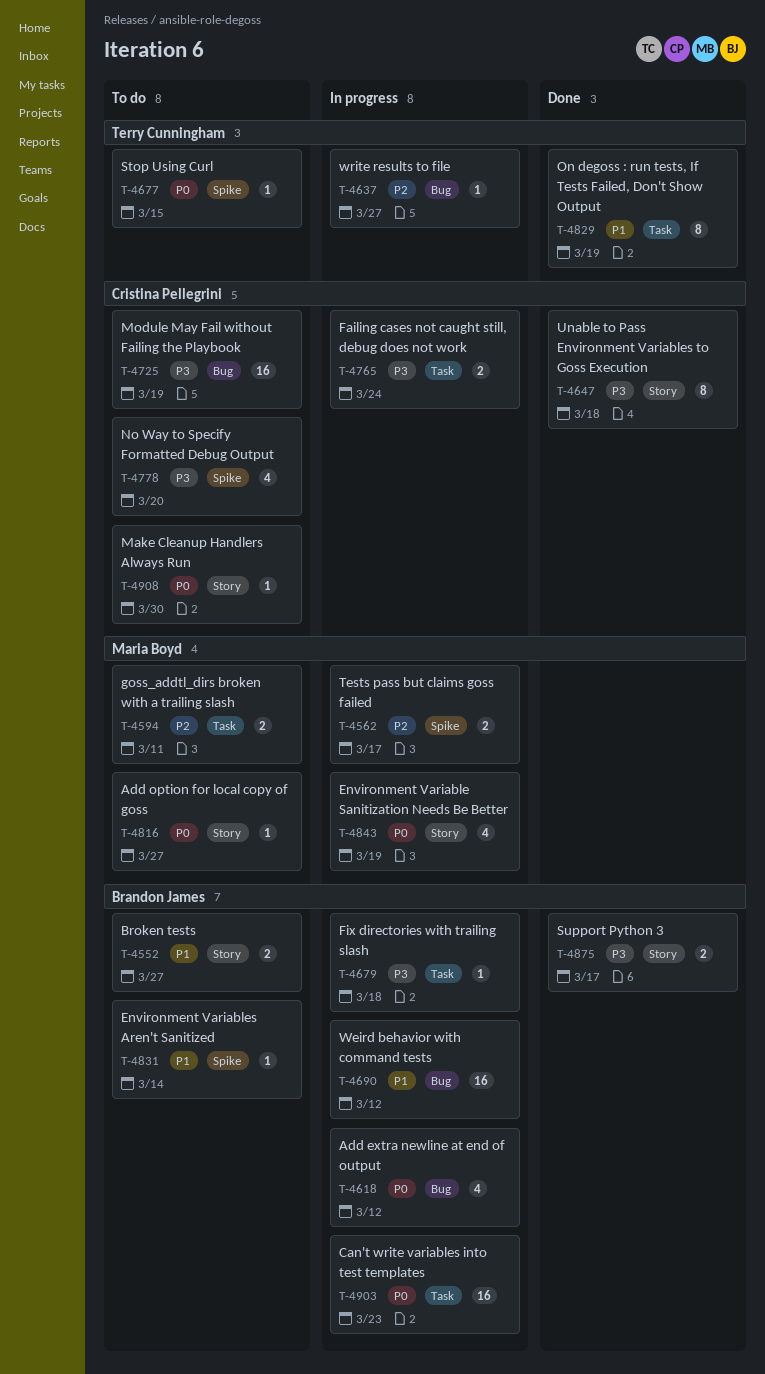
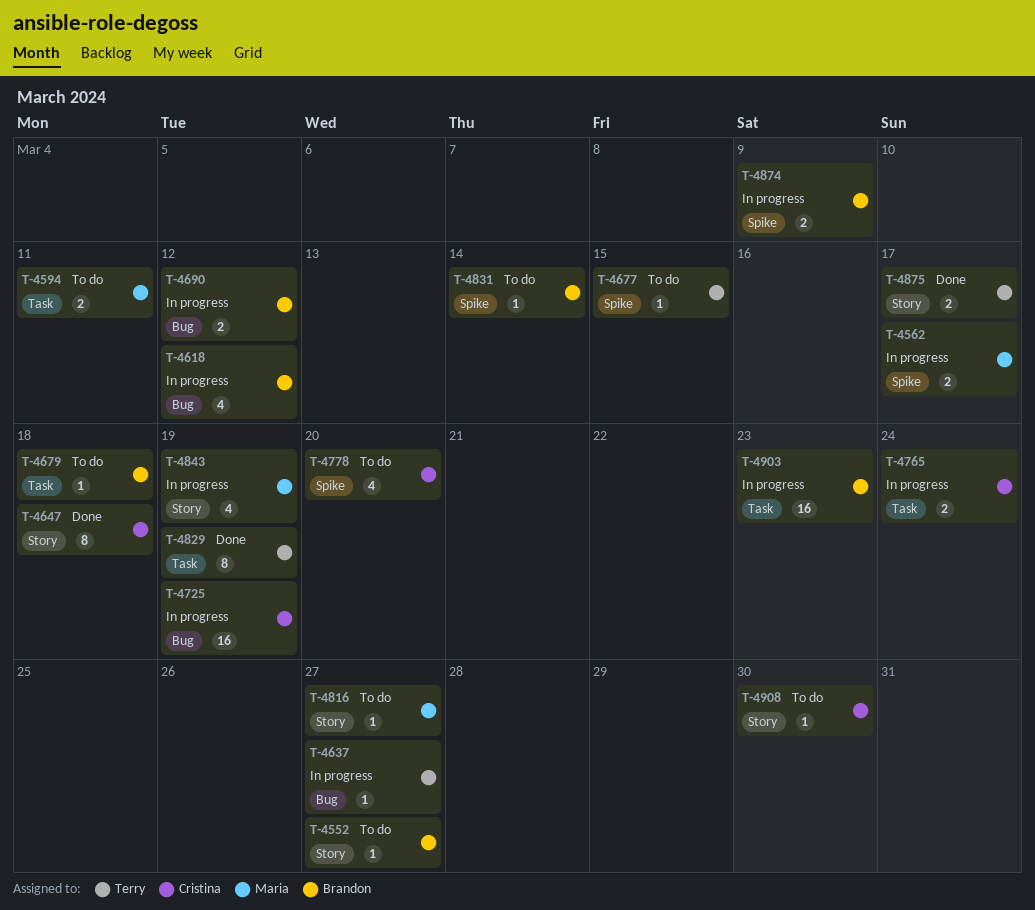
T-4552, estimate: 2 -> 1
T-4679, status: In progress -> To do
T-4690, estimate: 16 -> 2
T-4725, status: To do -> In progress
T-4874: none -> present
T-4875, owner: Brandon James -> Terry Cunningham

